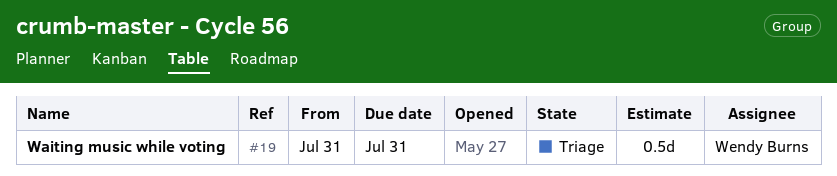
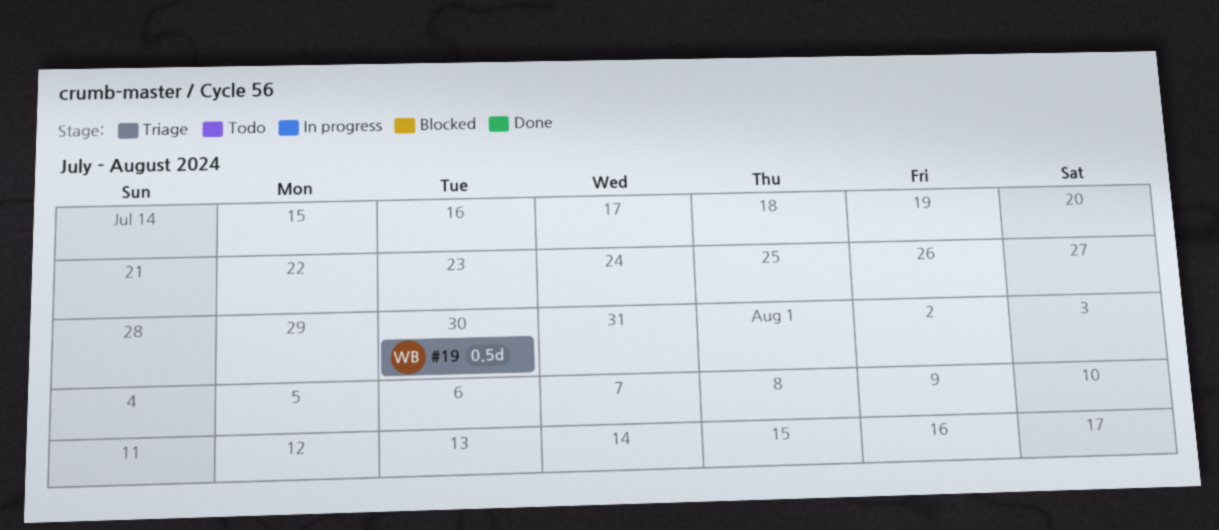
#19, start: Jul 31 -> Jul 30
#19, due: Jul 31 -> Jul 30

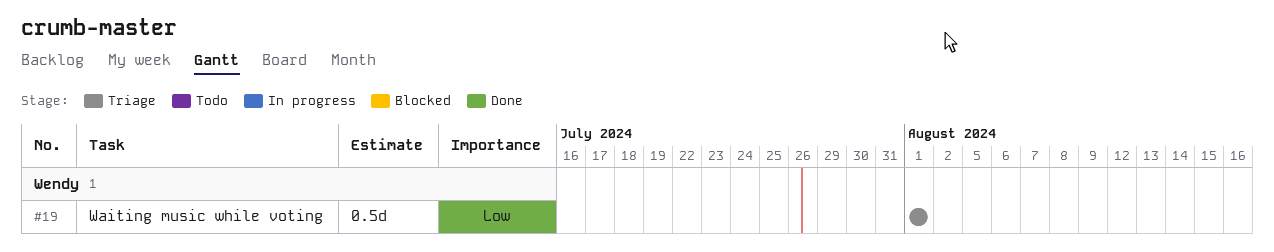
#19, start: Jul 30 -> Aug 1
#19, due: Jul 30 -> Aug 1

